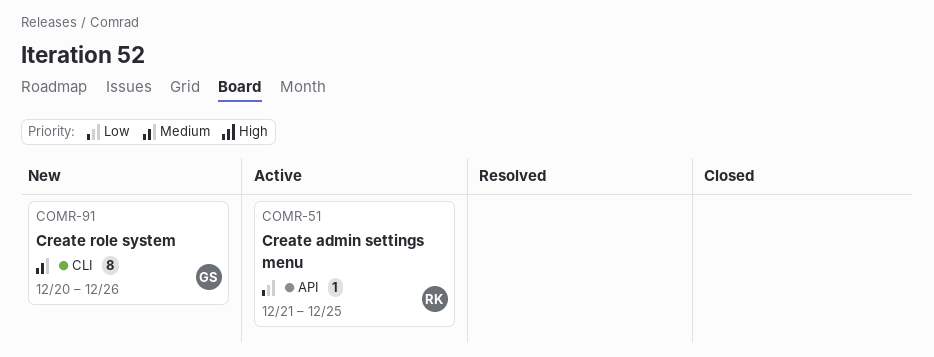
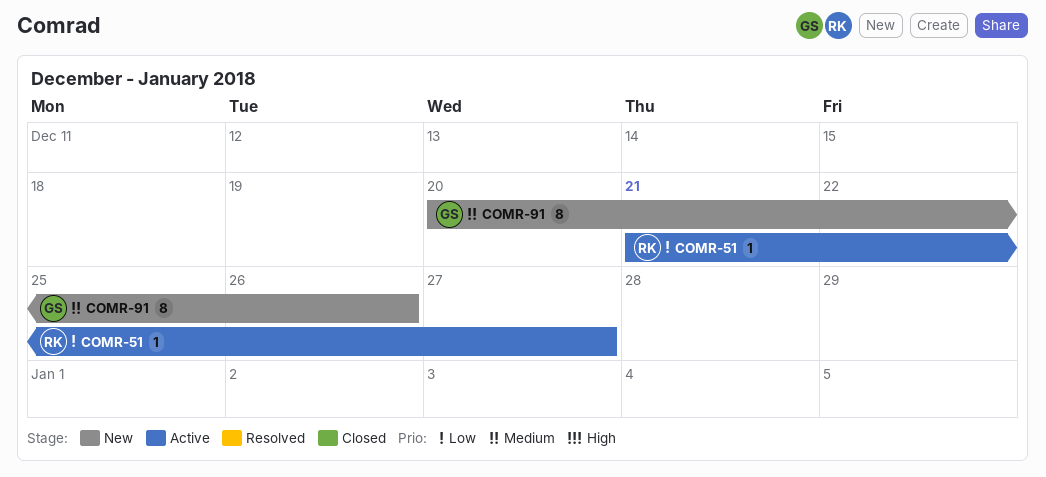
COMR-51, due: Dec 25 -> Dec 27

